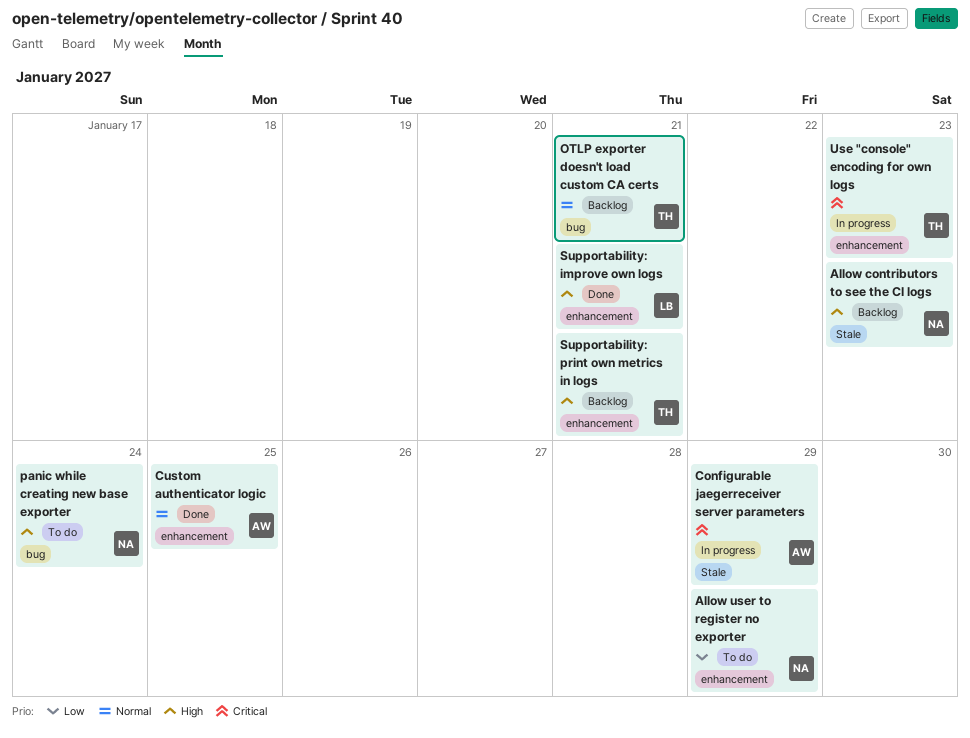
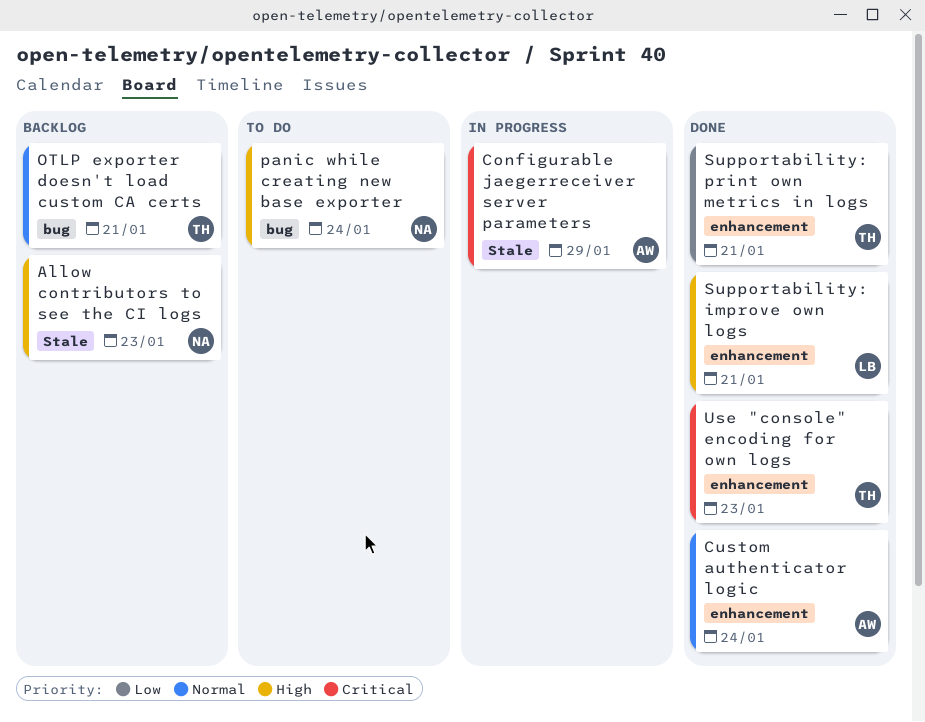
Allow user to register no exporter: present -> none
Custom authenticator logic, due: Jan 25 -> Jan 24
Supportability: print own metrics in logs, status: Backlog -> Done
Supportability: print own metrics in logs, priority: High -> Low
Use "console" encoding for own logs, status: In progress -> Done

